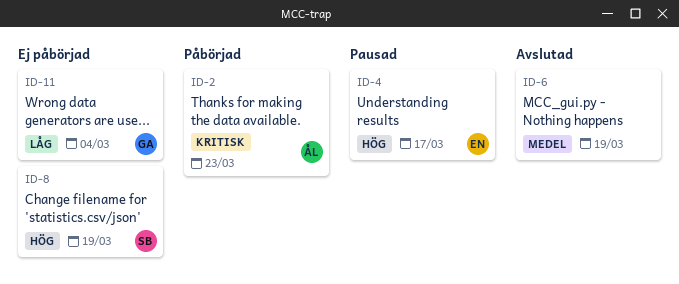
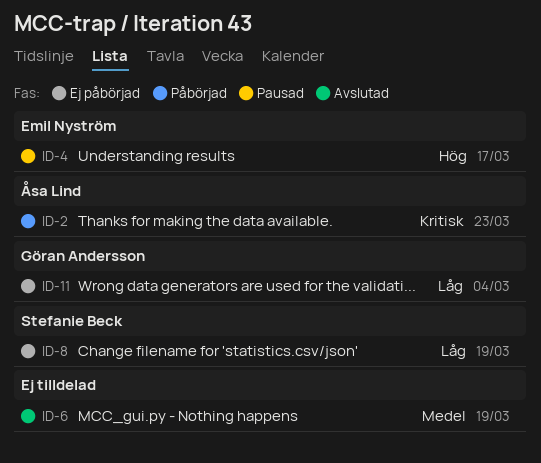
ID-8, priority: Hög -> Låg

